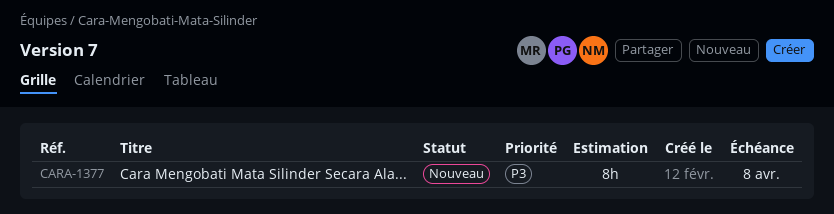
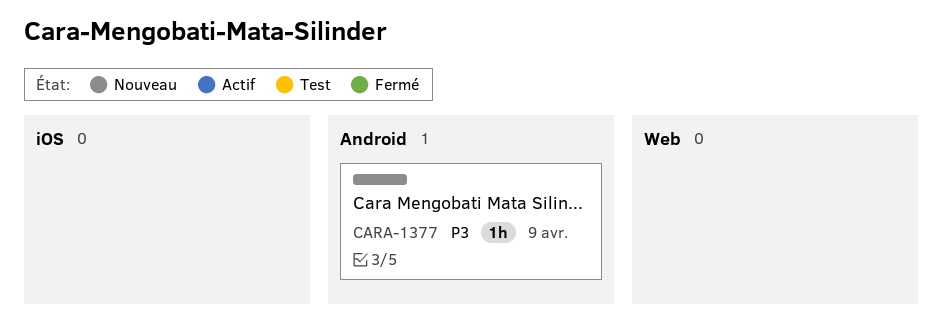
CARA-1377, estimate: 8h -> 1h
CARA-1377, due: Apr 8 -> Apr 9

